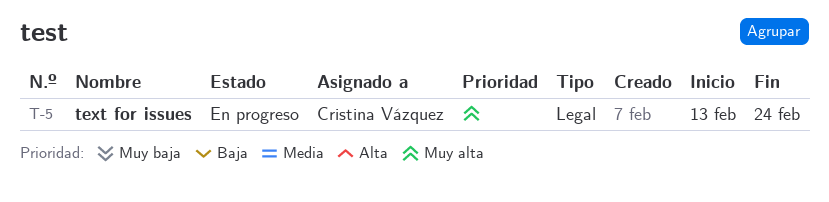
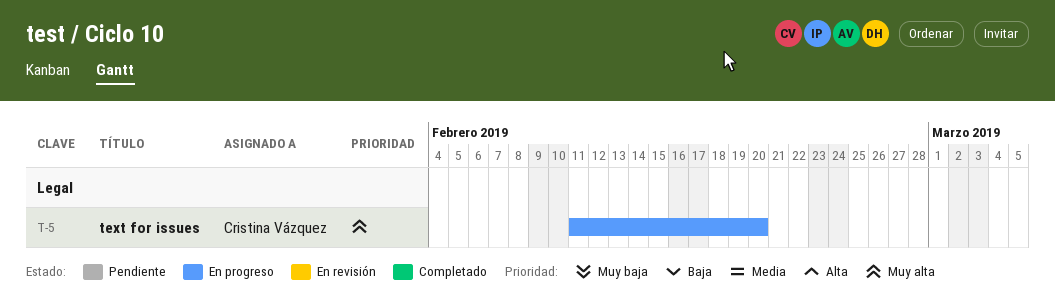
T-5, start: Feb 13 -> Feb 11
T-5, due: Feb 24 -> Feb 20

